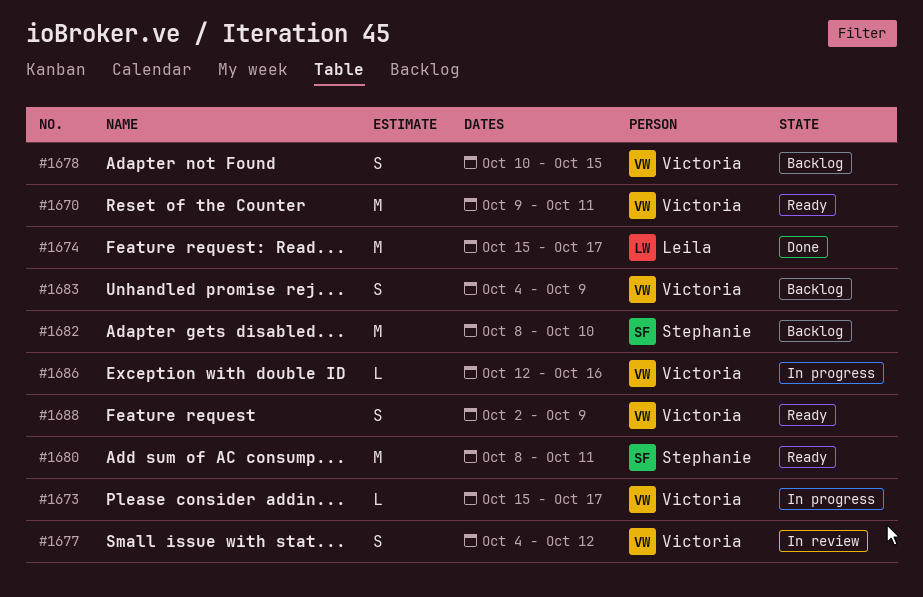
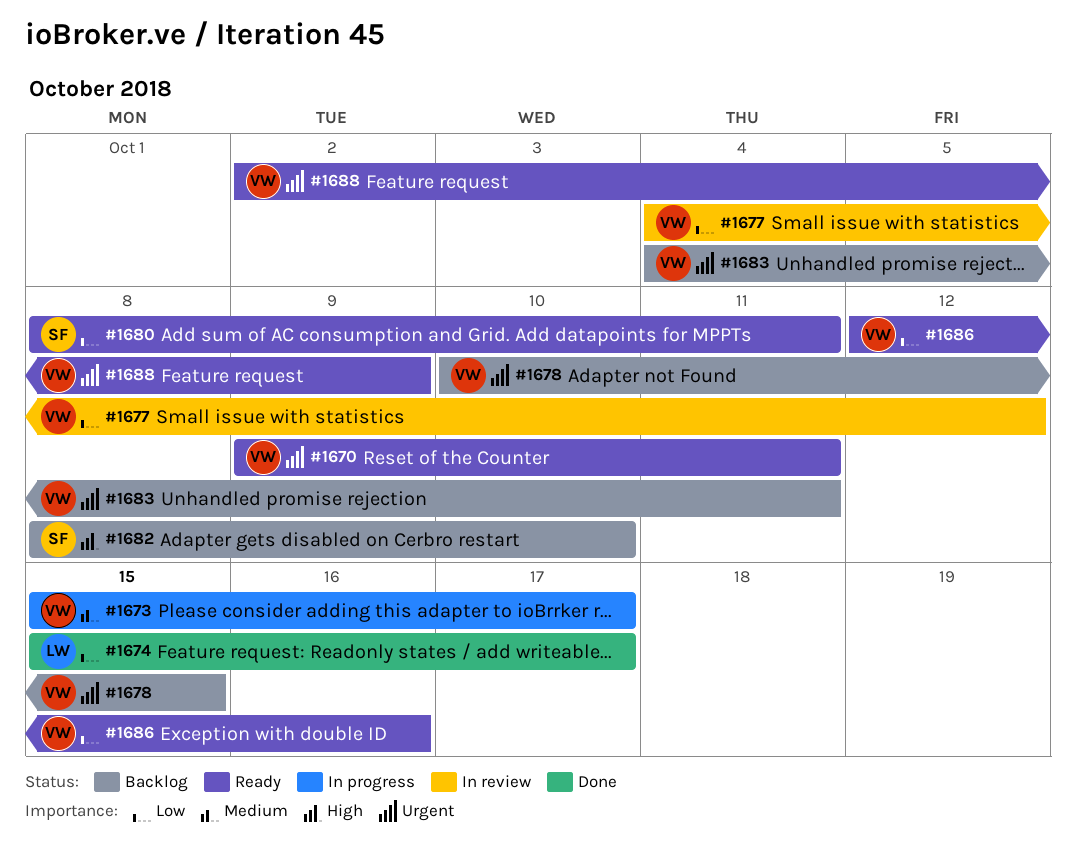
#1683, due: Oct 9 -> Oct 11
#1686, status: In progress -> Ready

